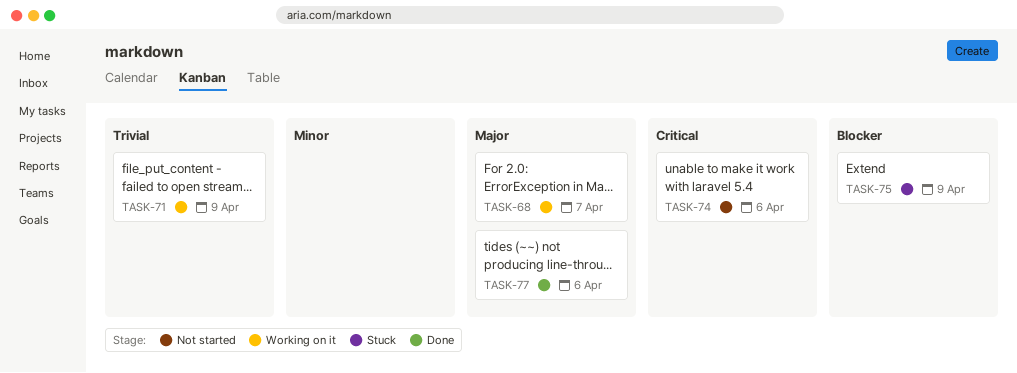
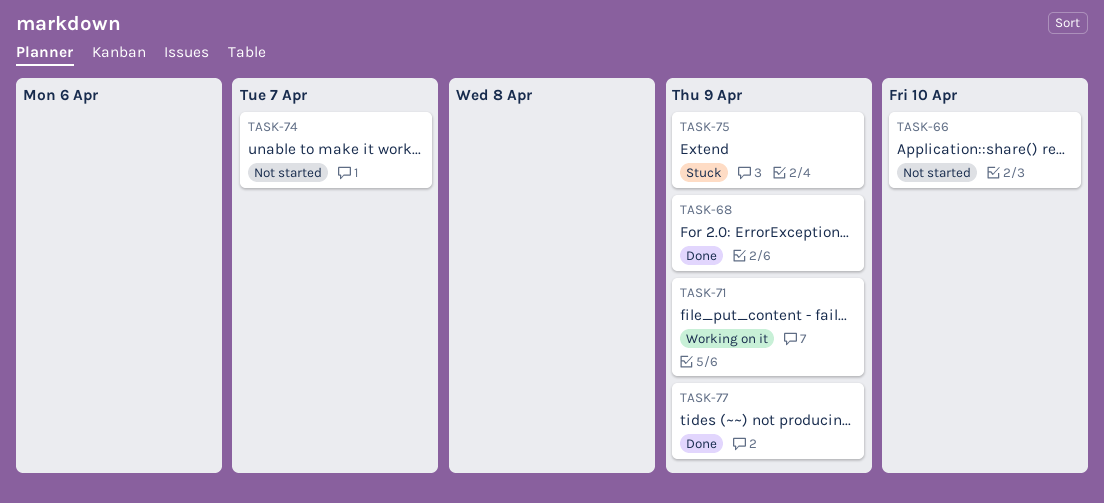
TASK-66: none -> present
TASK-68, status: Working on it -> Done
TASK-68, due: Apr 7 -> Apr 9
TASK-74, due: Apr 6 -> Apr 7
TASK-77, due: Apr 6 -> Apr 9

